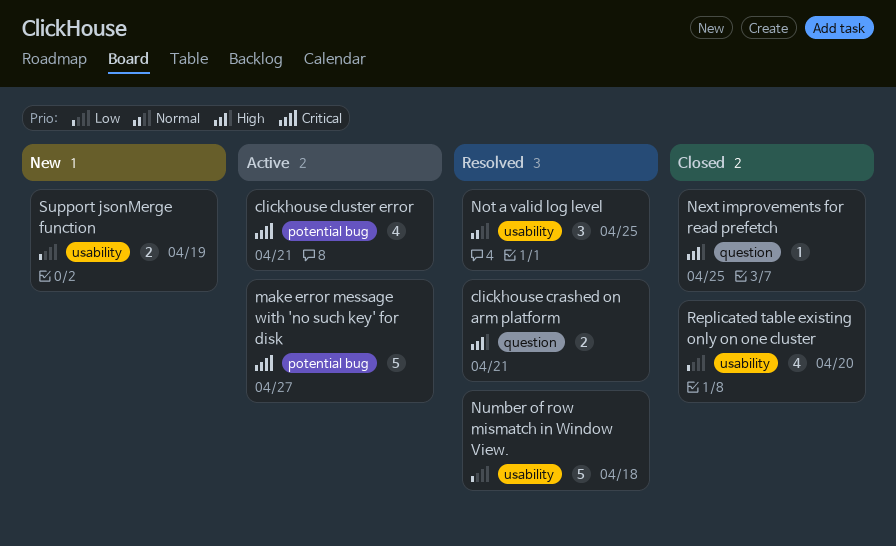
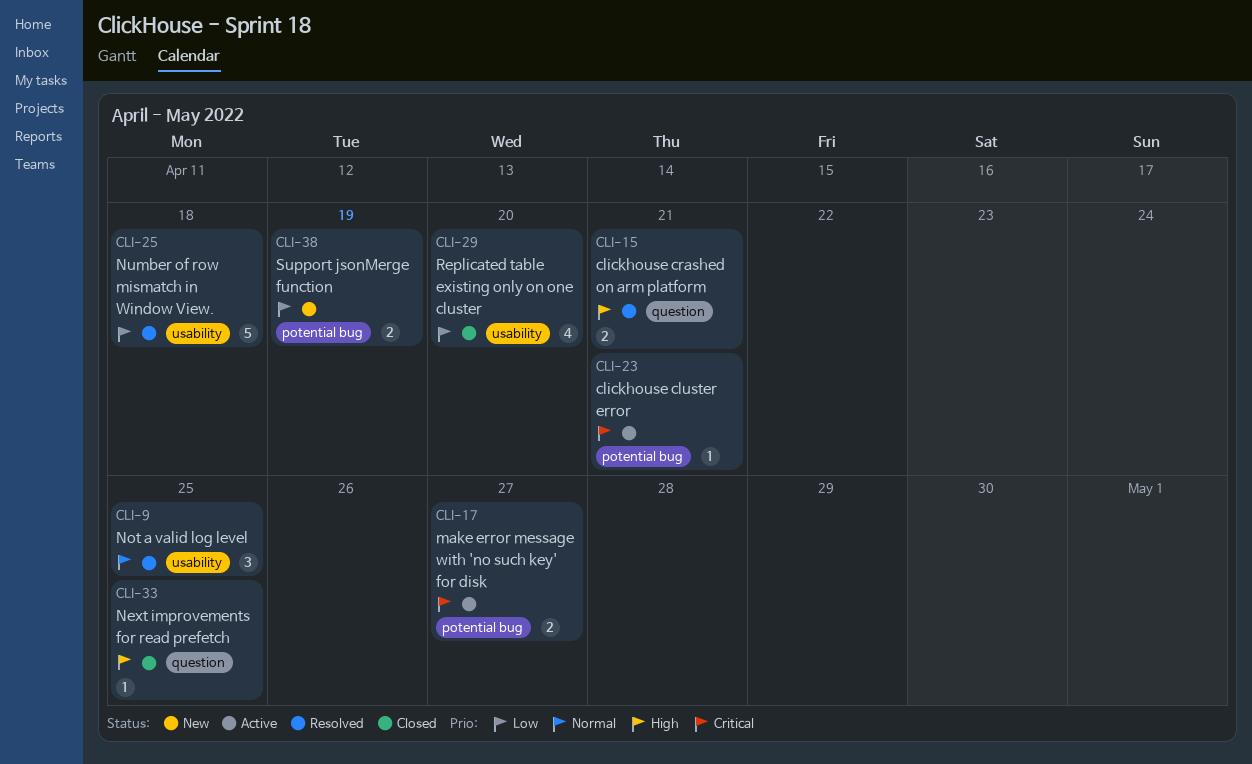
clickhouse cluster error, estimate: 4 -> 1
make error message with 'no such key' for disk, estimate: 5 -> 2
Support jsonMerge function, label: usability -> potential bug

